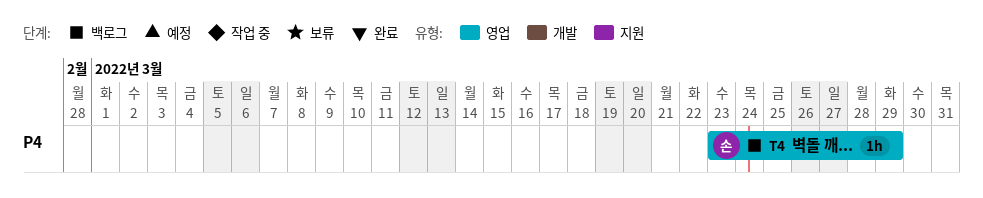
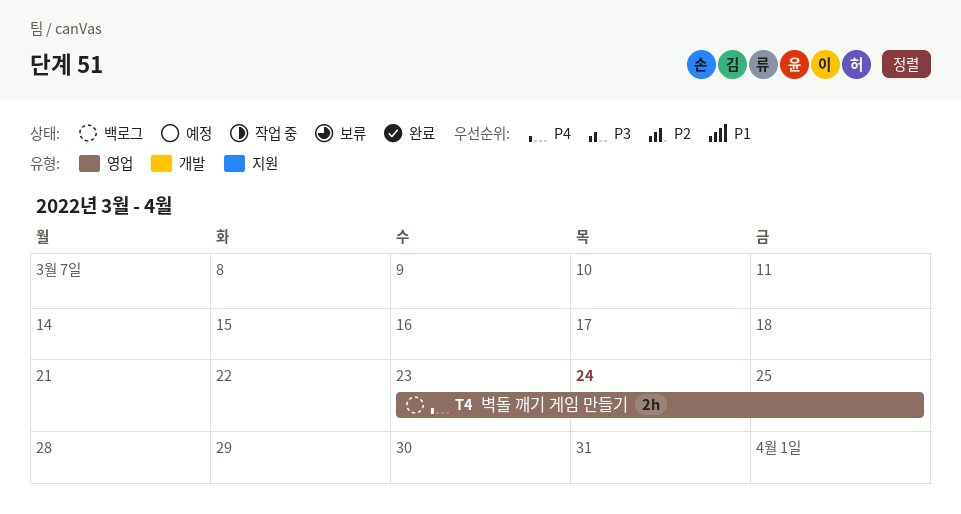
T4, estimate: 1h -> 2h
T4, due: Mar 29 -> Mar 25

